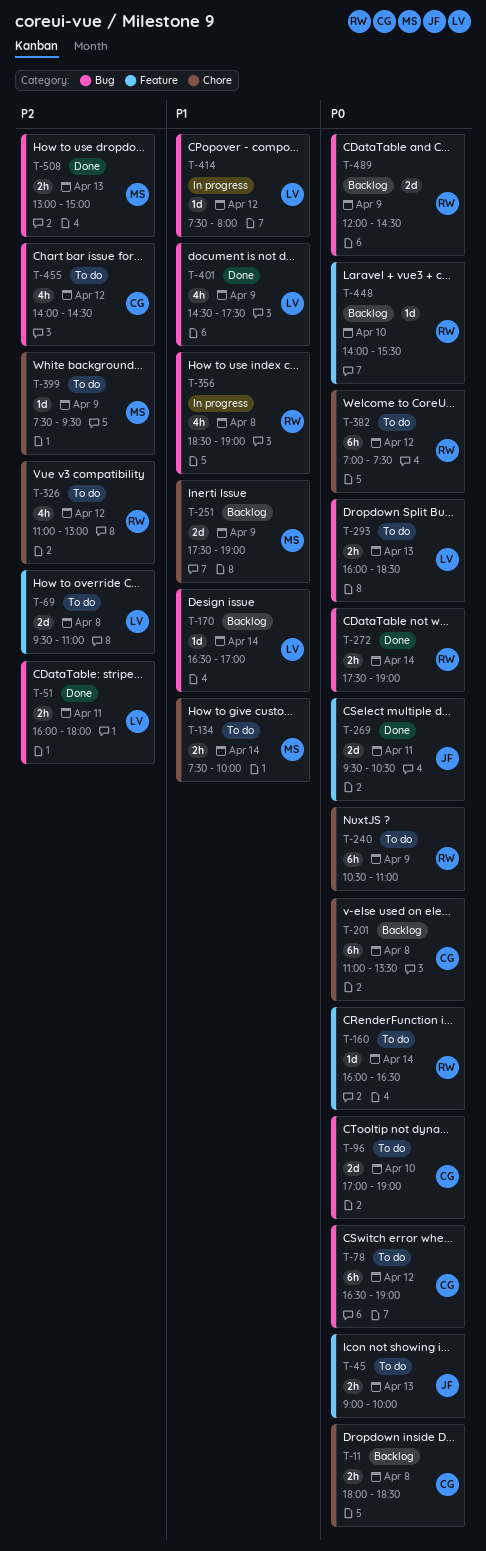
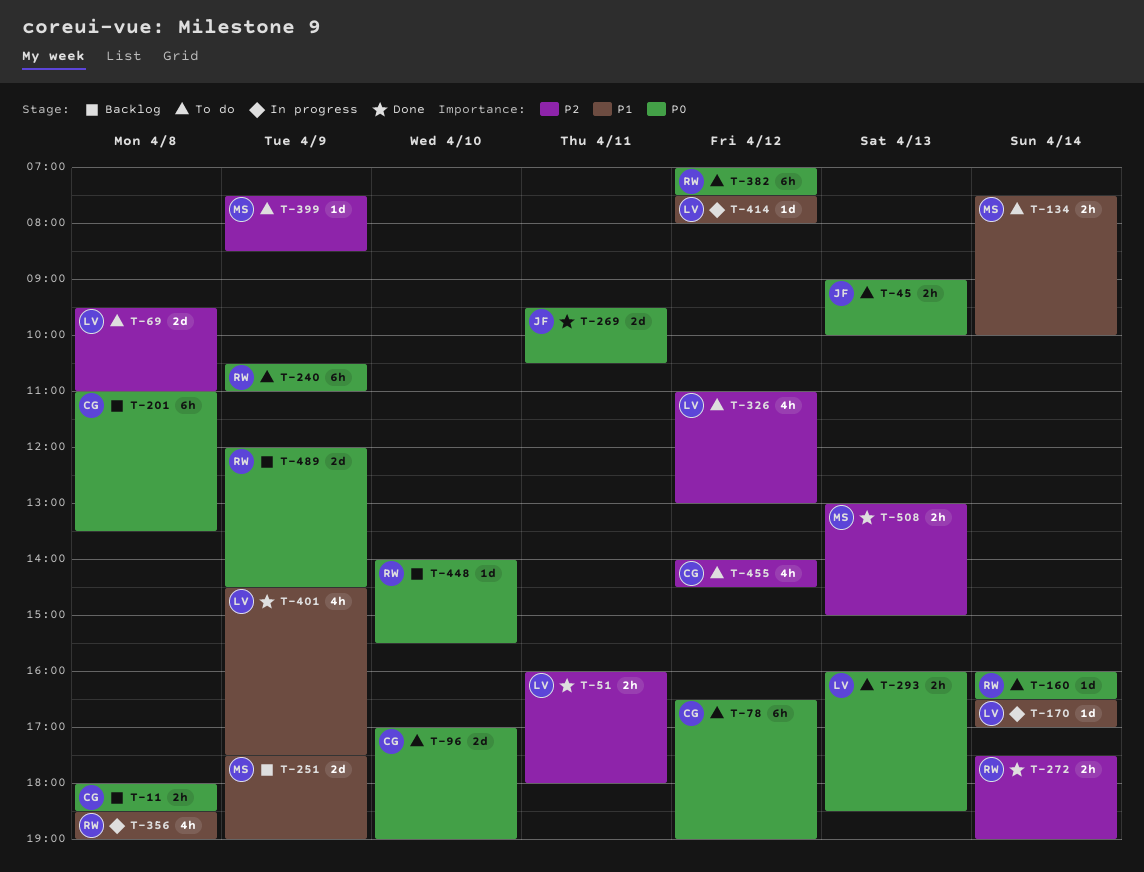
T-170, status: Backlog -> In progress
T-272, priority: P0 -> P2
T-326, owner: RW -> LV
T-399, ends: 09:30 -> 08:30

